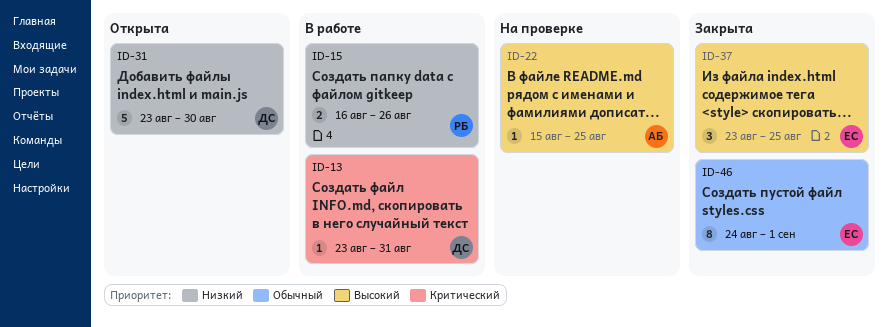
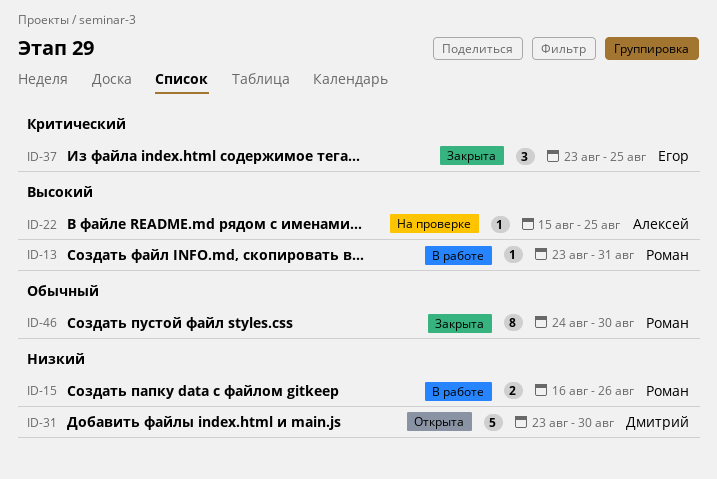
ID-13, owner: Дмитрий -> Роман
ID-13, priority: Критический -> Высокий
ID-37, priority: Высокий -> Критический
ID-46, owner: Егор -> Роман
ID-46, due: Sep 1 -> Aug 30

